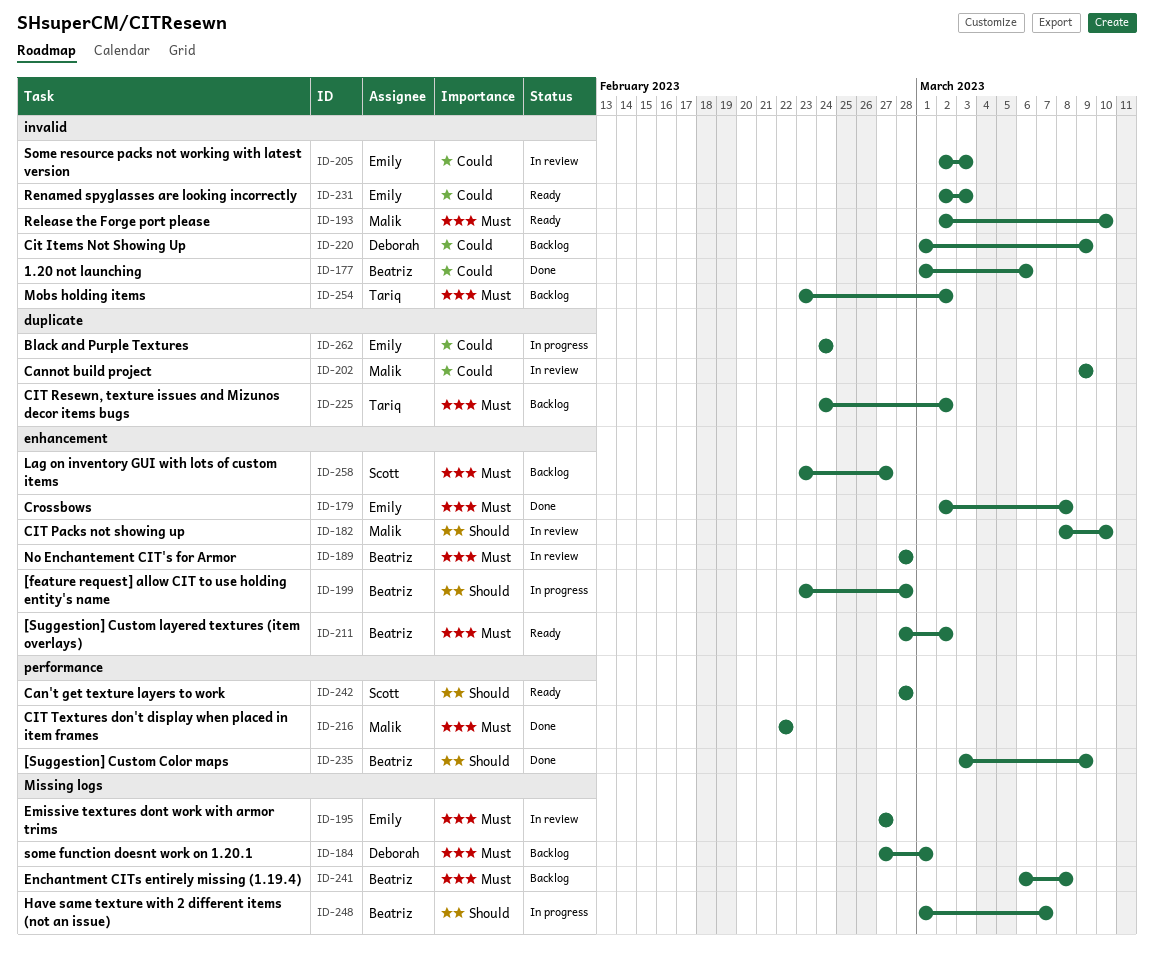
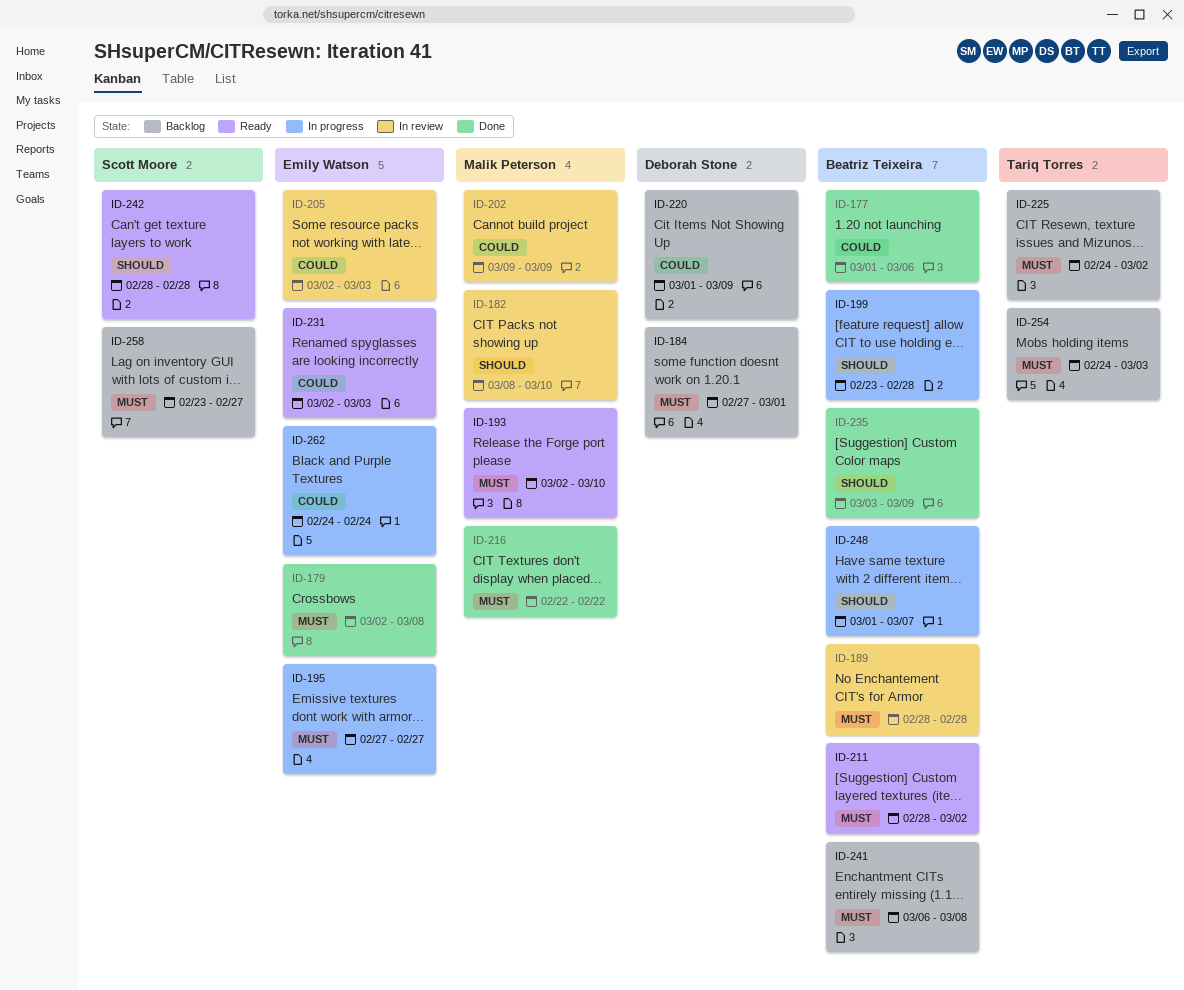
ID-195, status: In review -> In progress
ID-254, start: Feb 23 -> Feb 24
ID-254, due: Mar 2 -> Mar 3

